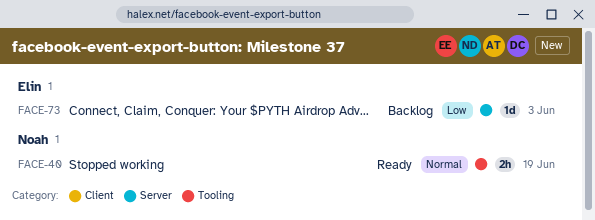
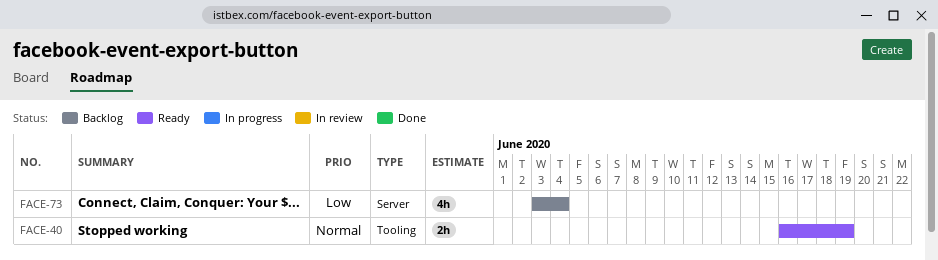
FACE-73, estimate: 1d -> 4h
FACE-73, due: Jun 3 -> Jun 4

